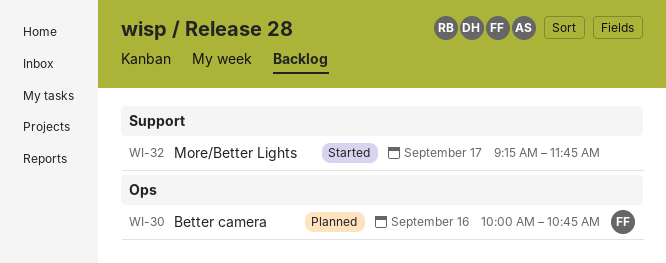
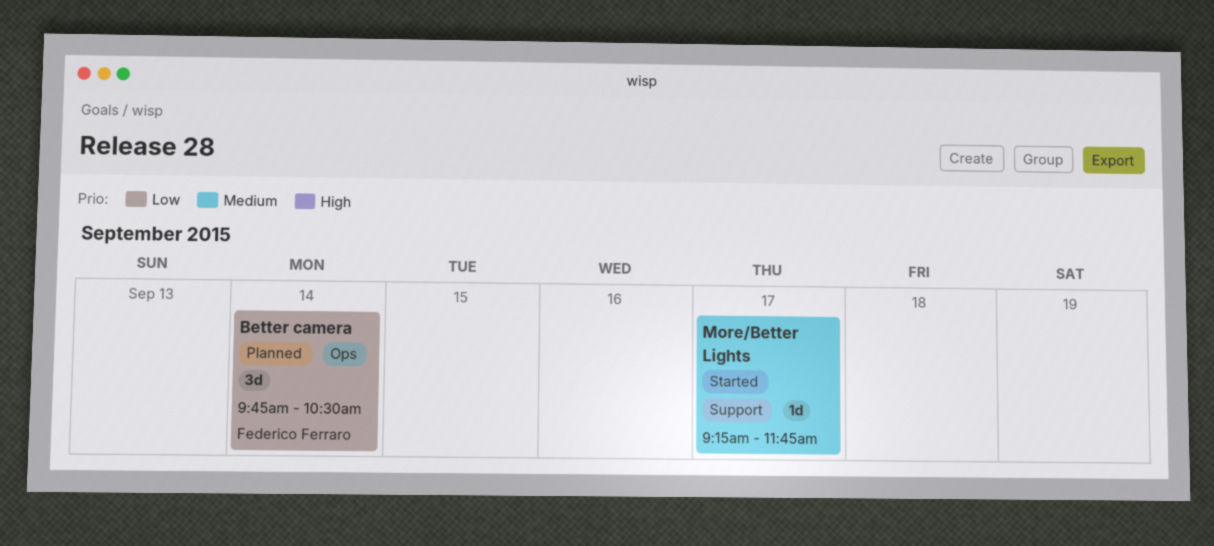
Better camera, day: Sep 16 -> Sep 14
Better camera, begins: 10:00 -> 09:45
Better camera, ends: 10:45 -> 10:30

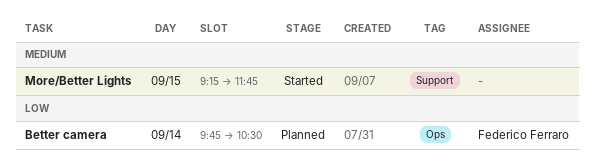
More/Better Lights, day: Sep 17 -> Sep 15

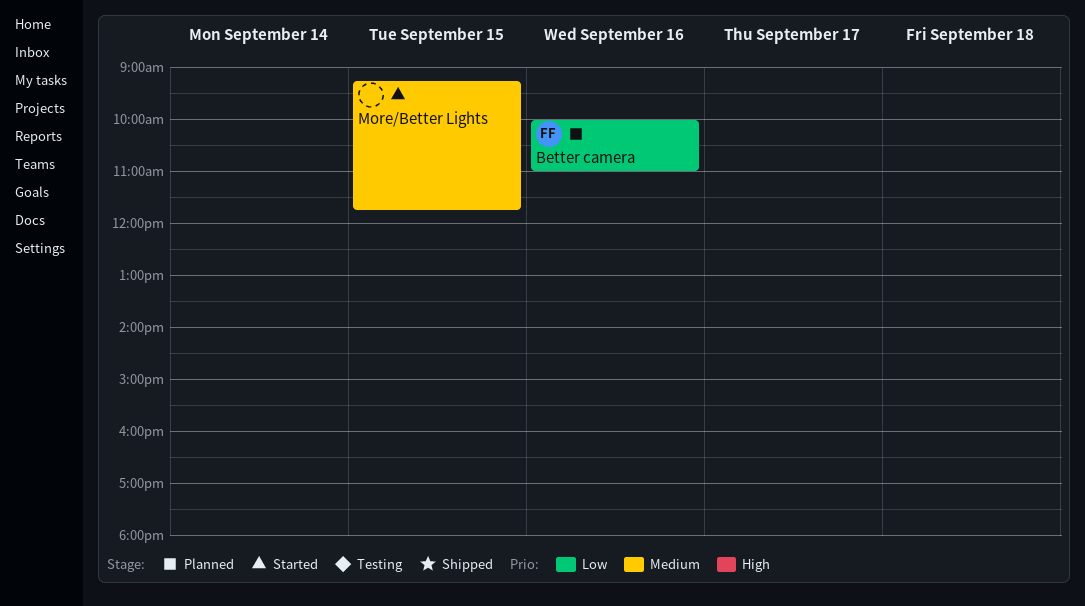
Better camera, day: Sep 14 -> Sep 16
Better camera, begins: 09:45 -> 10:00
Better camera, ends: 10:30 -> 11:00

